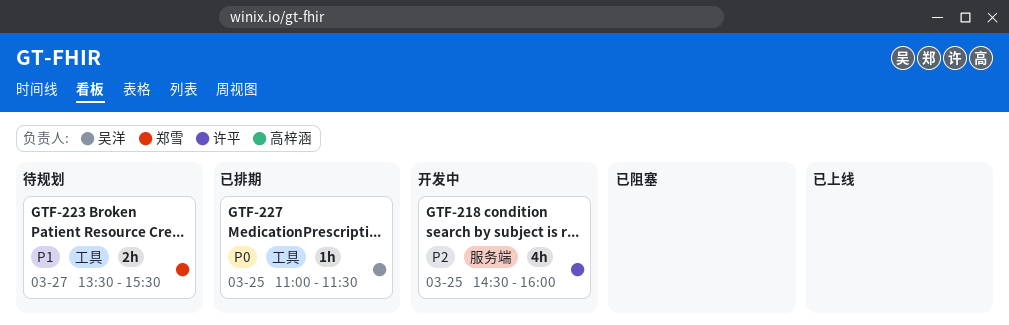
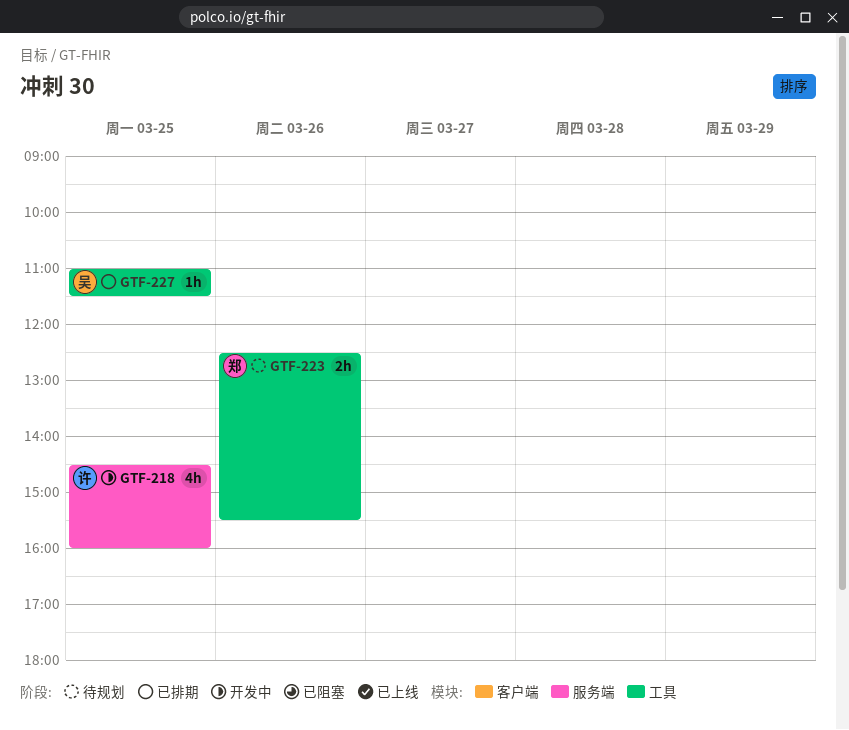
GTF-223, day: Mar 27 -> Mar 26
GTF-223, begins: 13:30 -> 12:30

